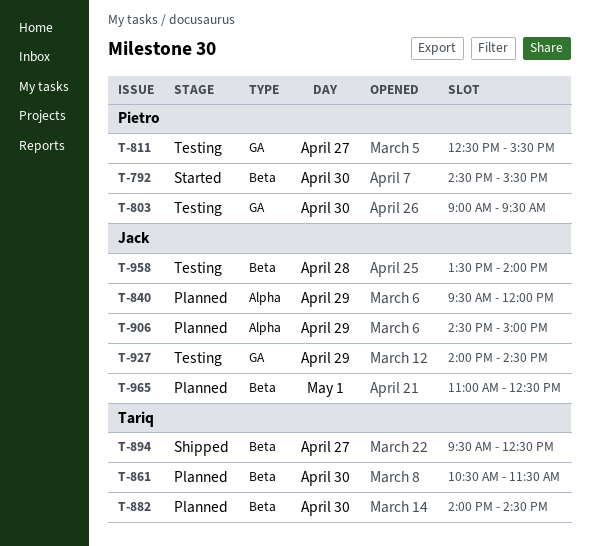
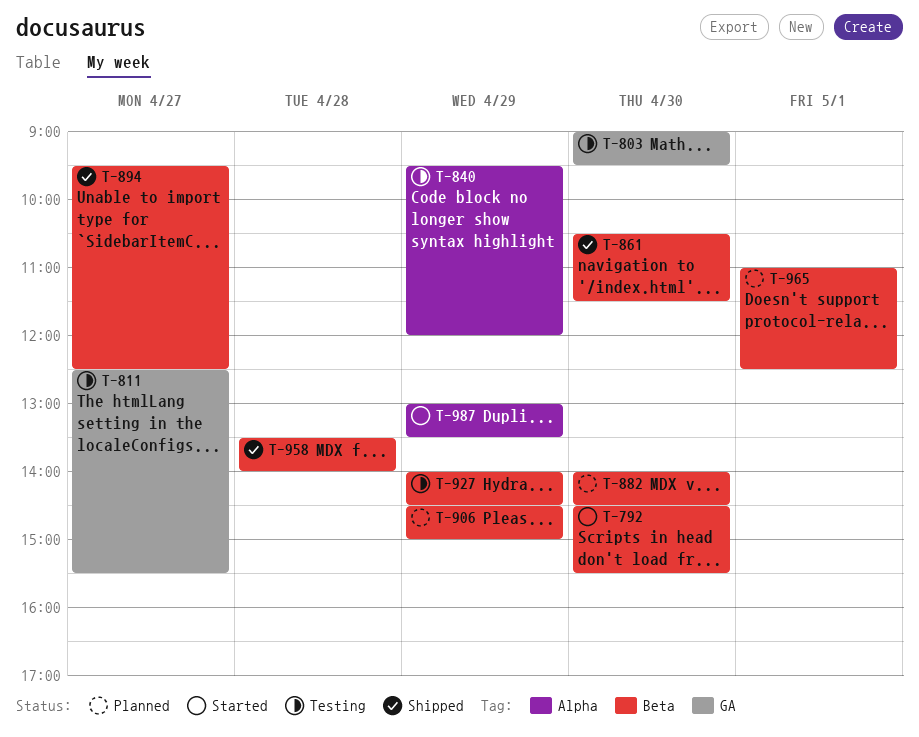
T-840, status: Planned -> Testing
T-861, status: Planned -> Shipped
T-906, label: Alpha -> Beta
T-927, label: GA -> Beta
T-958, status: Testing -> Shipped
T-987: none -> present

